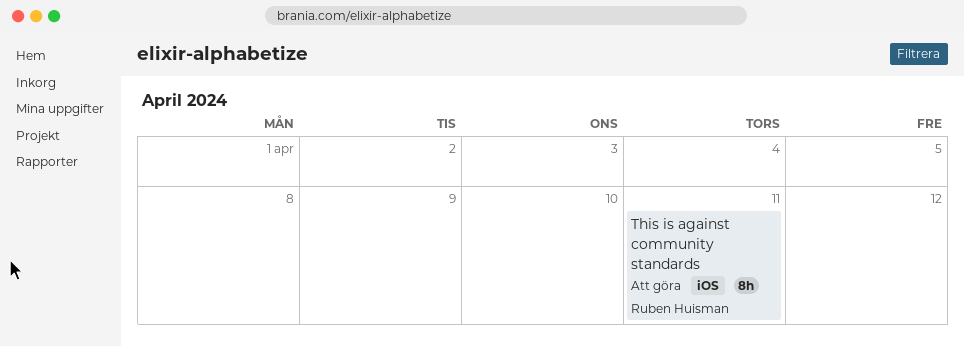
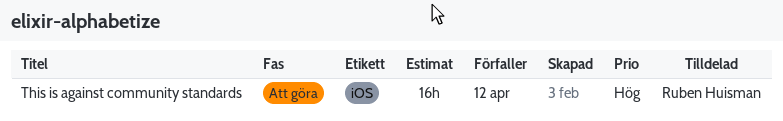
This is against community standards, estimate: 8h -> 16h
This is against community standards, due: Apr 11 -> Apr 12

